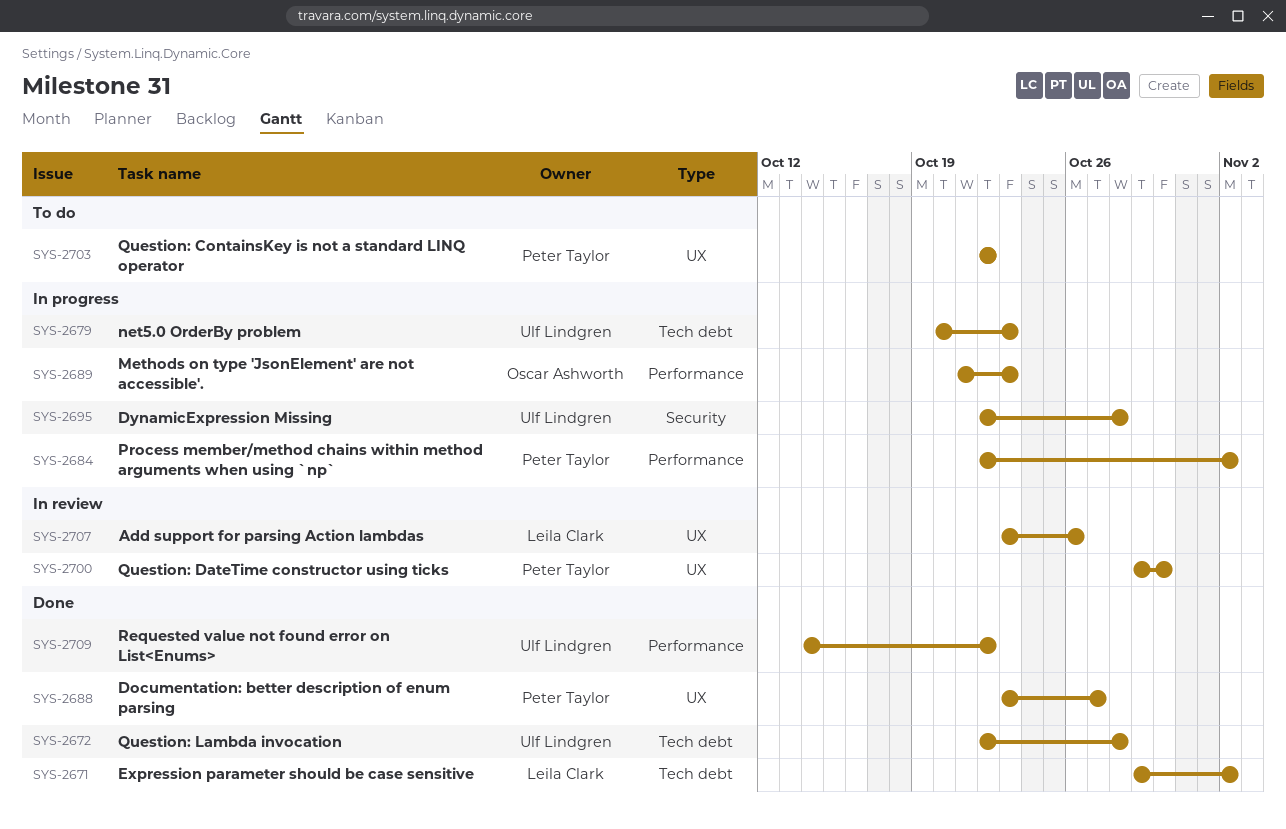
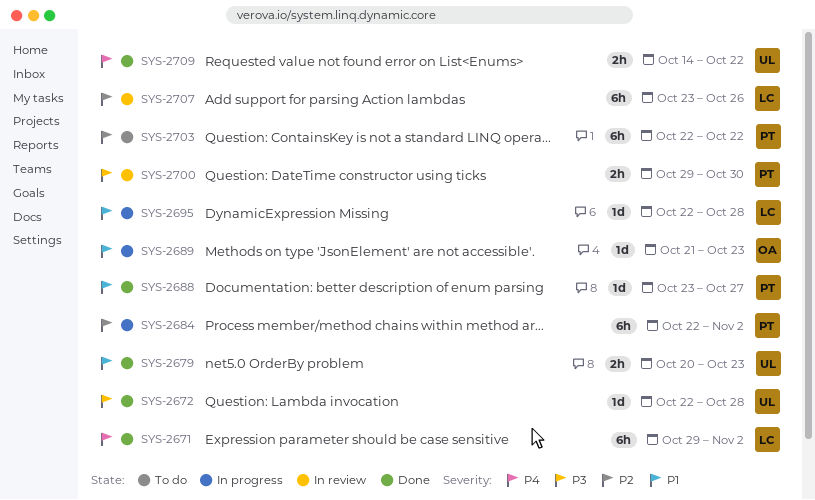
SYS-2679, status: In progress -> Done
SYS-2695, owner: Ulf Lindgren -> Leila Clark

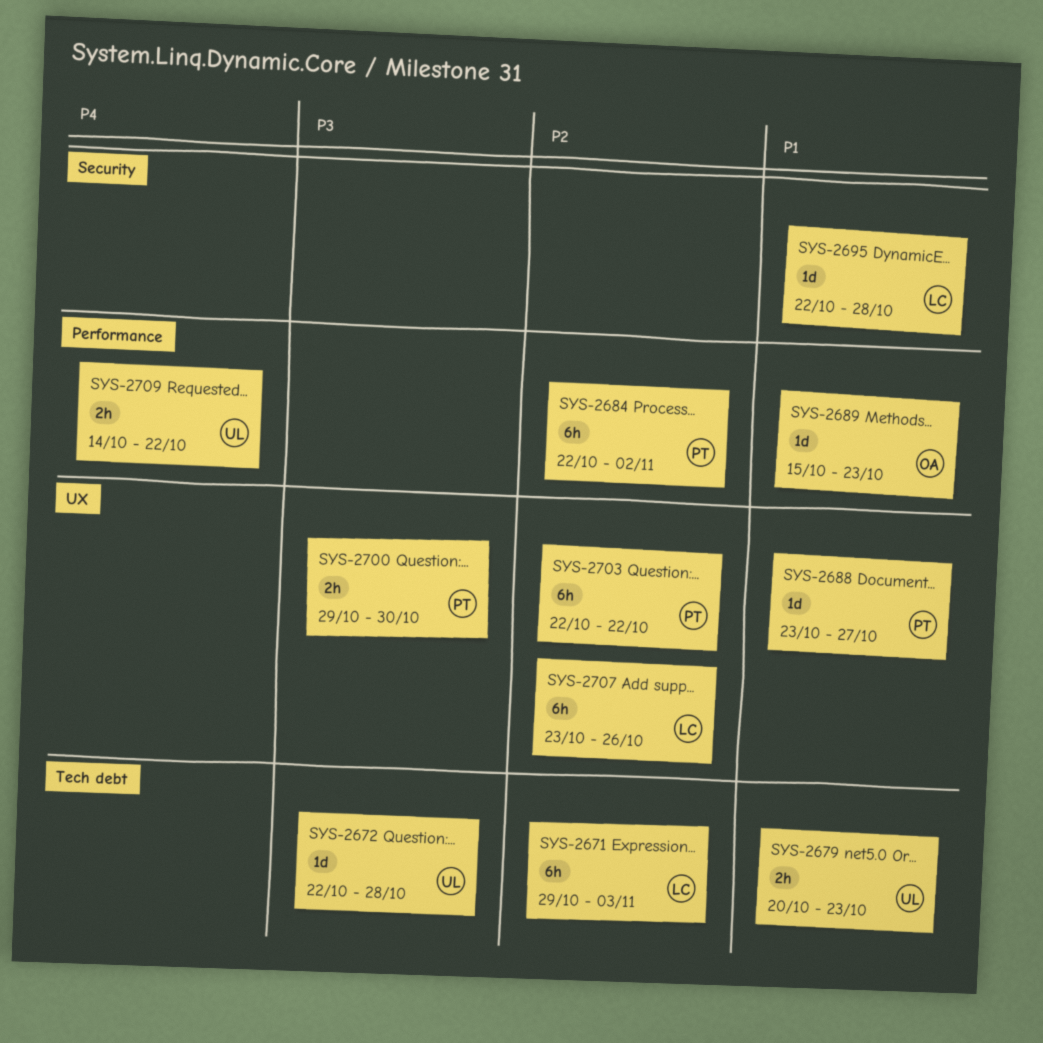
SYS-2671, priority: P4 -> P2
SYS-2671, due: Nov 2 -> Nov 3
SYS-2689, start: Oct 21 -> Oct 15

